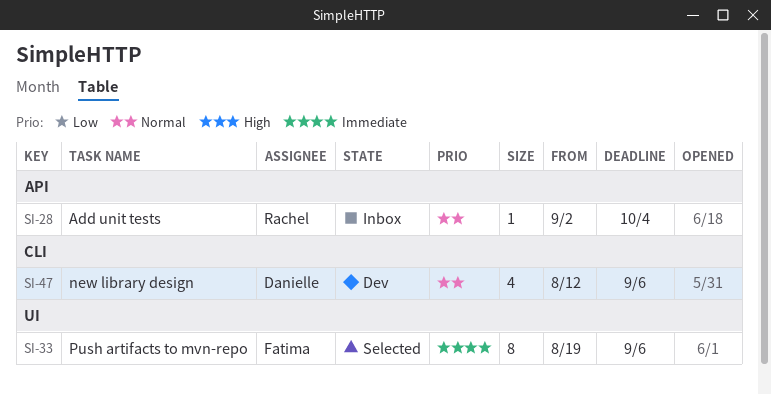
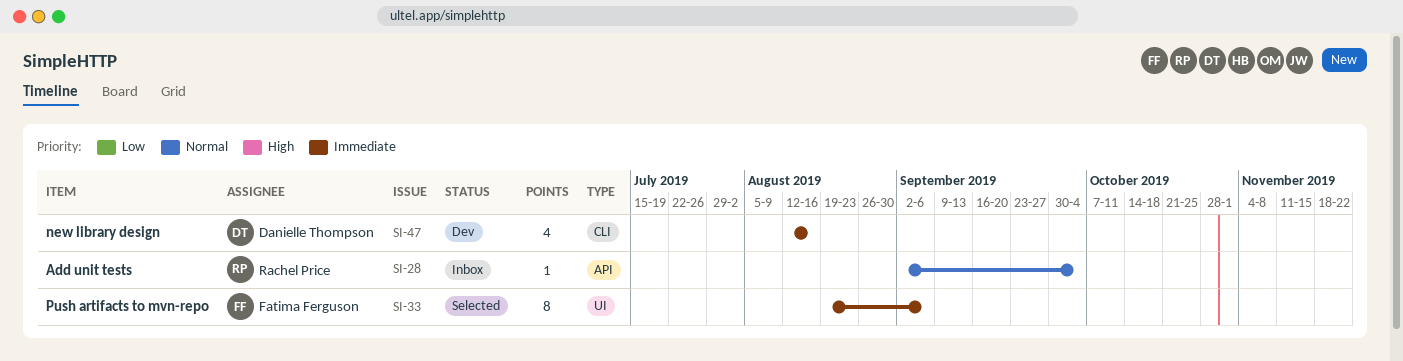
SI-47, priority: Normal -> Immediate
SI-47, due: Sep 6 -> Aug 16

